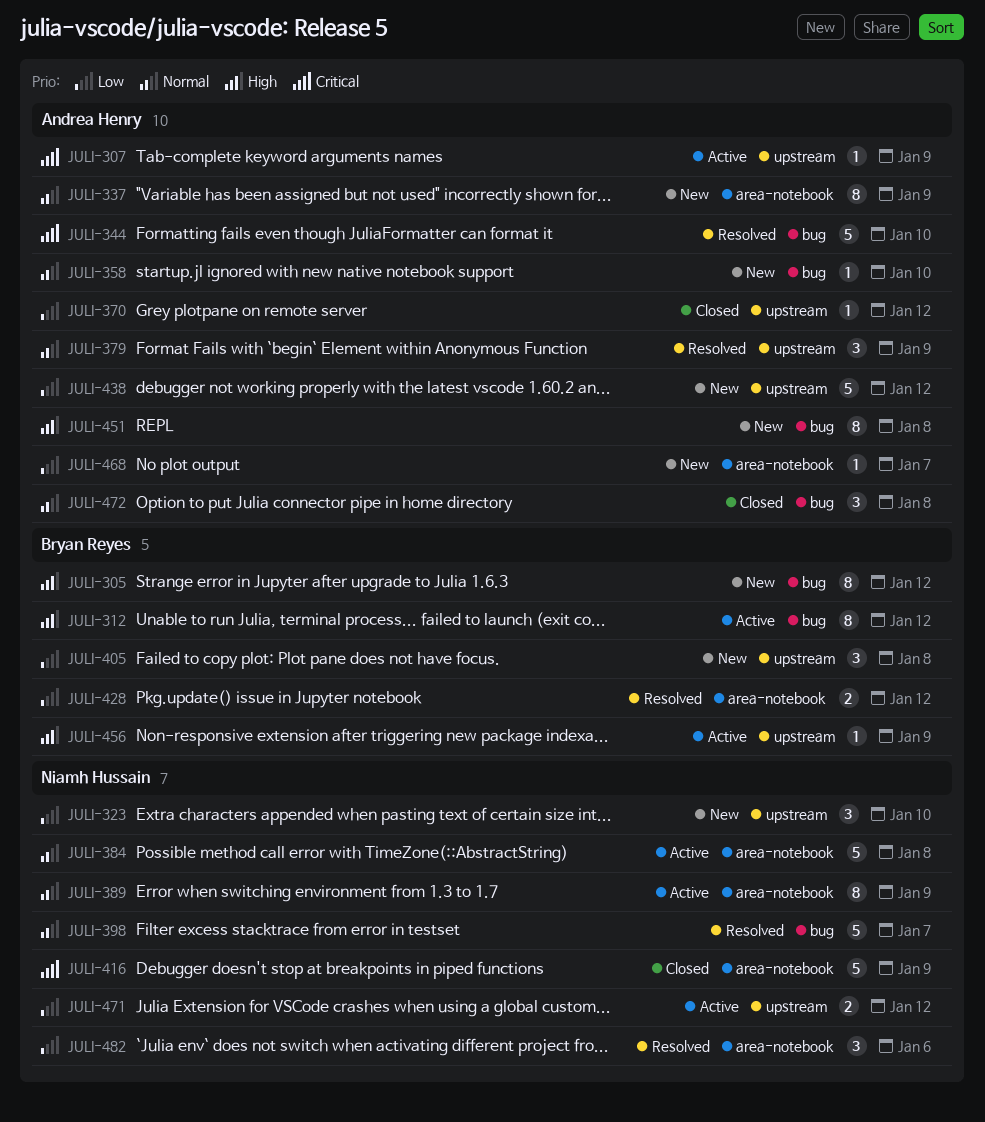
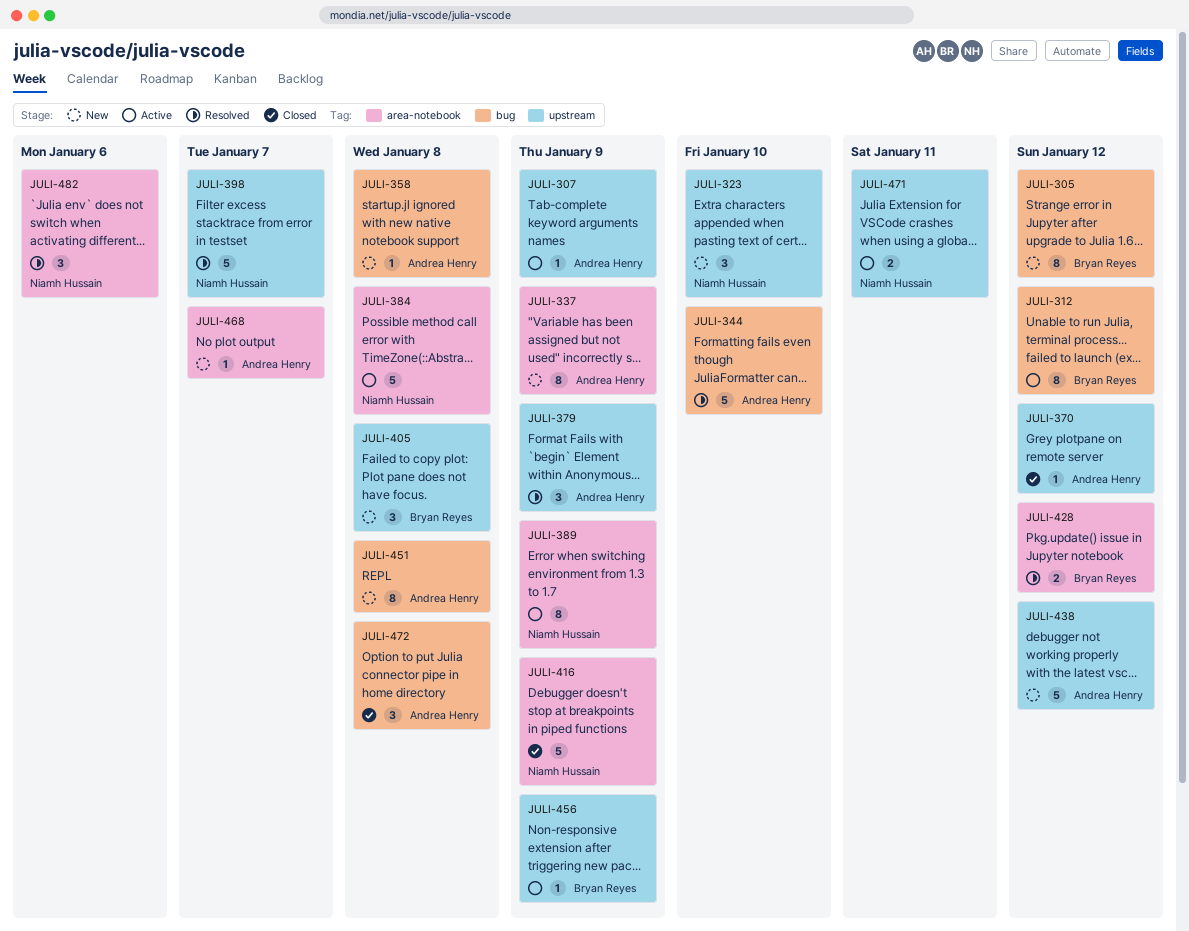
JULI-358, due: Jan 10 -> Jan 8
JULI-398, label: bug -> upstream
JULI-471, due: Jan 12 -> Jan 11

